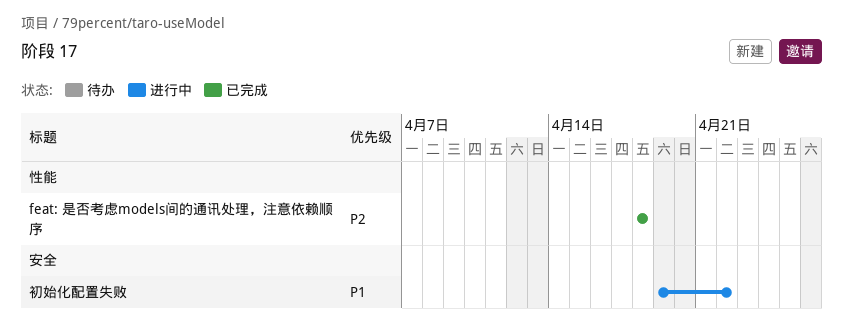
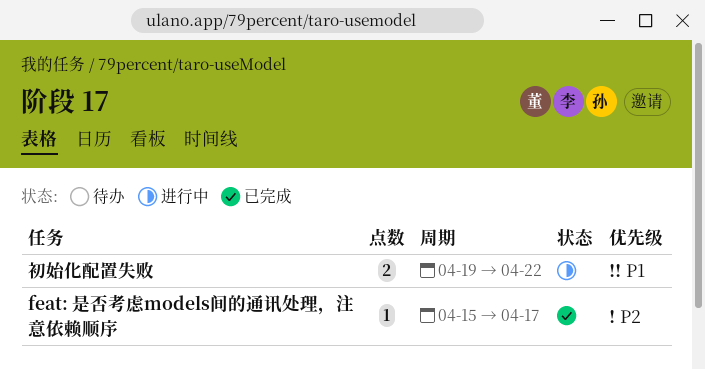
feat: 是否考虑models间的通讯处理，注意依赖顺序, start: Apr 18 -> Apr 15
feat: 是否考虑models间的通讯处理，注意依赖顺序, due: Apr 18 -> Apr 17

